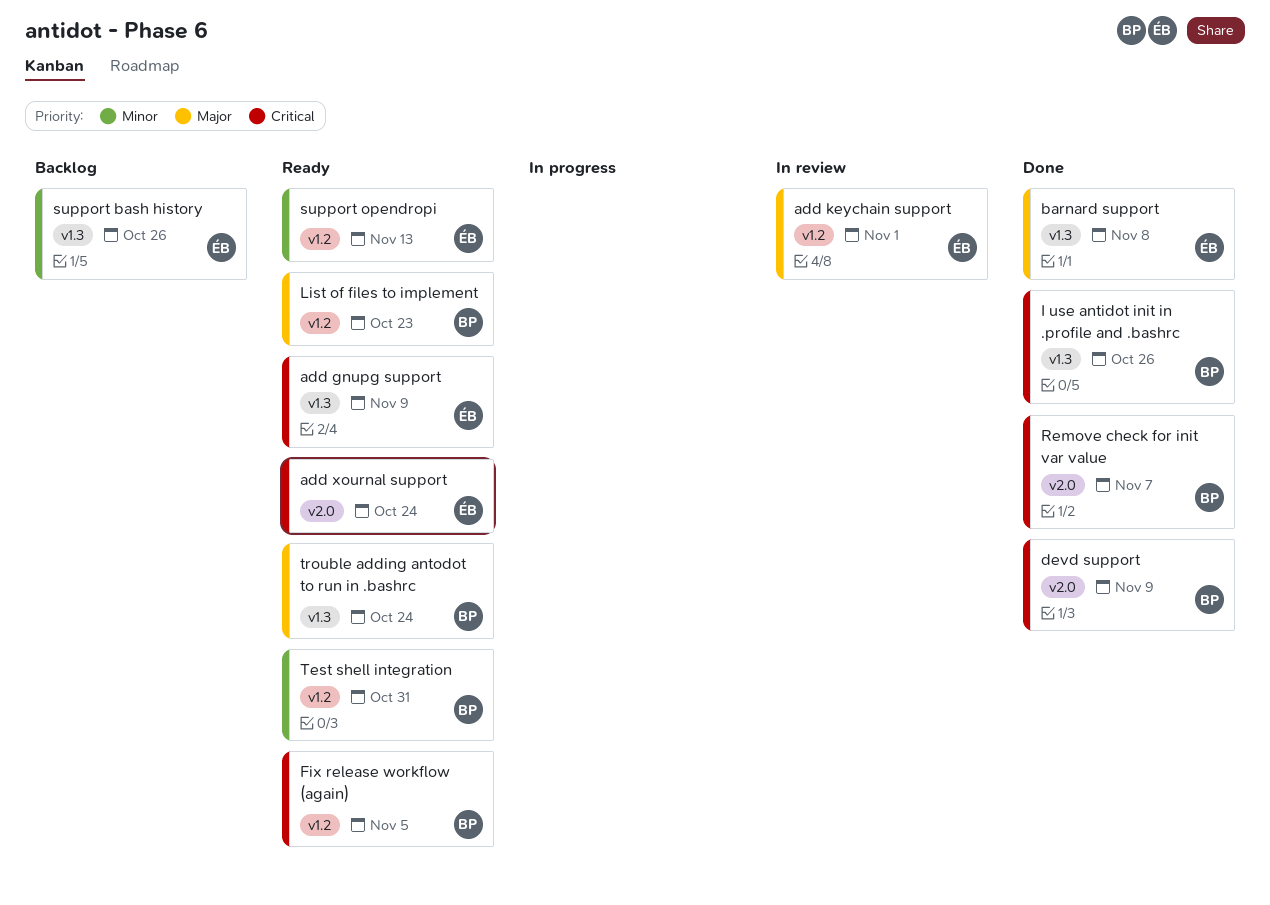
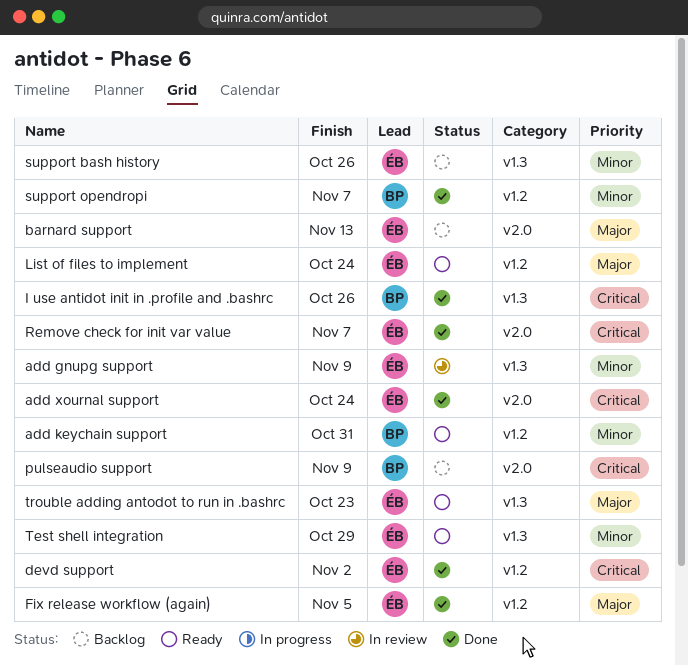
add gnupg support, status: Ready -> In review
add gnupg support, priority: Critical -> Minor
add keychain support, status: In review -> Ready
add keychain support, owner: ÉB -> BP
add keychain support, priority: Major -> Minor
add keychain support, due: Nov 1 -> Oct 31
add xournal support, status: Ready -> Done
barnard support, status: Done -> Backlog
barnard support, label: v1.3 -> v2.0
barnard support, due: Nov 8 -> Nov 13
devd support, owner: BP -> ÉB
devd support, label: v2.0 -> v1.2
devd support, due: Nov 9 -> Nov 2
Fix release workflow (again), status: Ready -> Done
Fix release workflow (again), owner: BP -> ÉB
Fix release workflow (again), priority: Critical -> Major
List of files to implement, owner: BP -> ÉB
List of files to implement, due: Oct 23 -> Oct 24
pulseaudio support: none -> present
Remove check for init var value, owner: BP -> ÉB
support opendropi, status: Ready -> Done
support opendropi, owner: ÉB -> BP
support opendropi, due: Nov 13 -> Nov 7
Test shell integration, owner: BP -> ÉB
Test shell integration, label: v1.2 -> v1.3
Test shell integration, due: Oct 31 -> Oct 29
trouble adding antodot to run in .bashrc, owner: BP -> ÉB
trouble adding antodot to run in .bashrc, due: Oct 24 -> Oct 23

